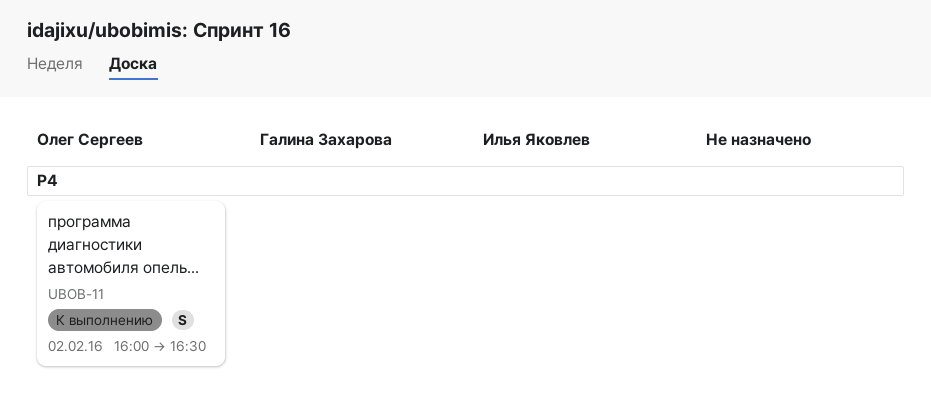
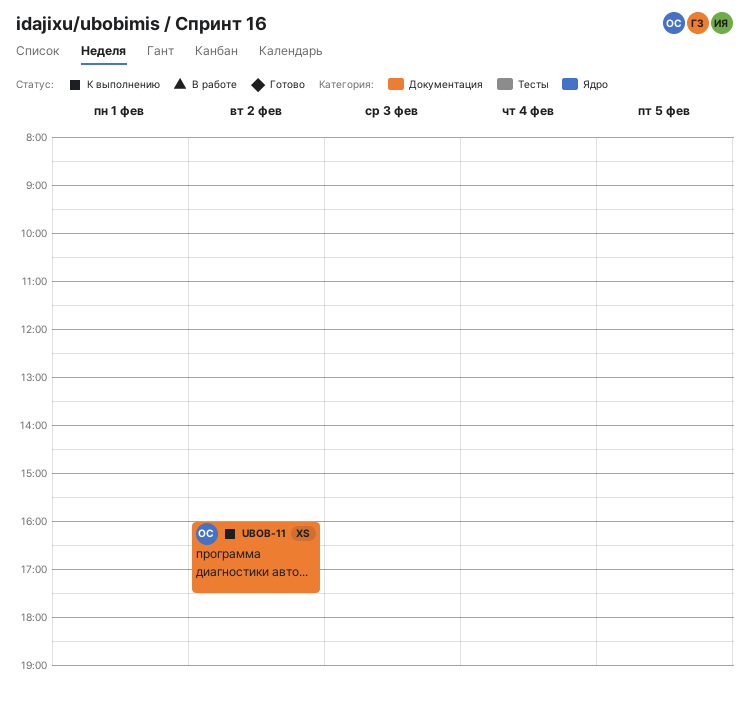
UBOB-11, estimate: S -> XS
UBOB-11, ends: 16:30 -> 17:30

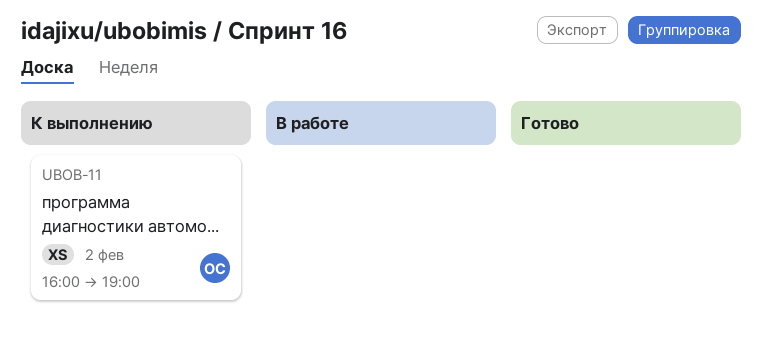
UBOB-11, ends: 17:30 -> 19:00

